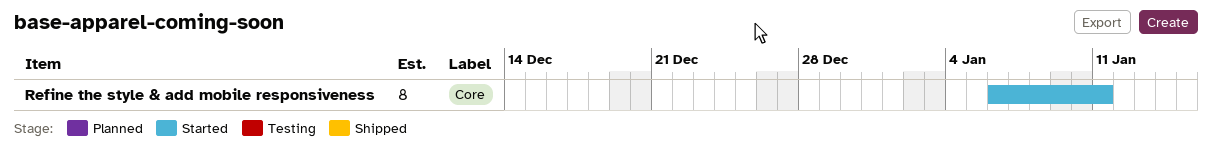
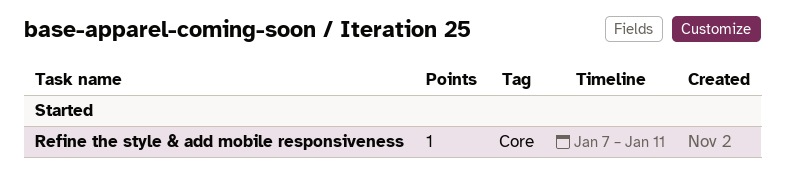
Refine the style & add mobile responsiveness, estimate: 8 -> 1
Refine the style & add mobile responsiveness, start: Jan 6 -> Jan 7

